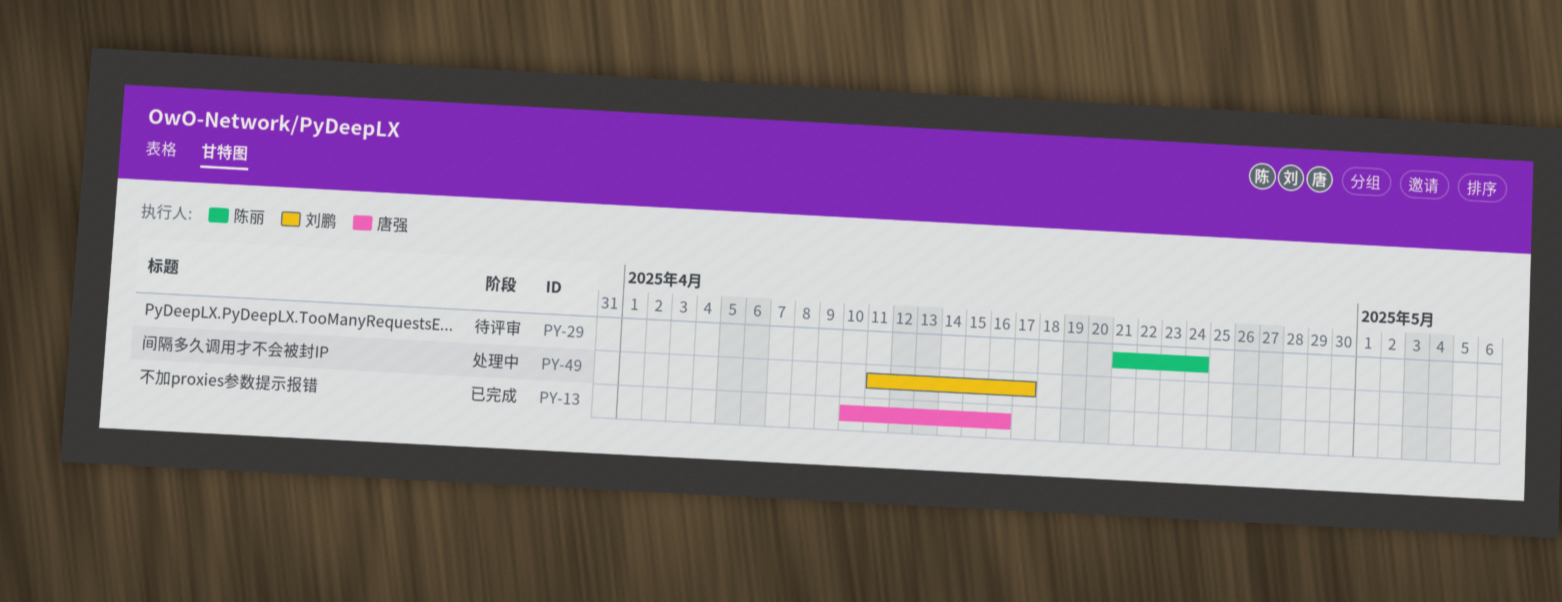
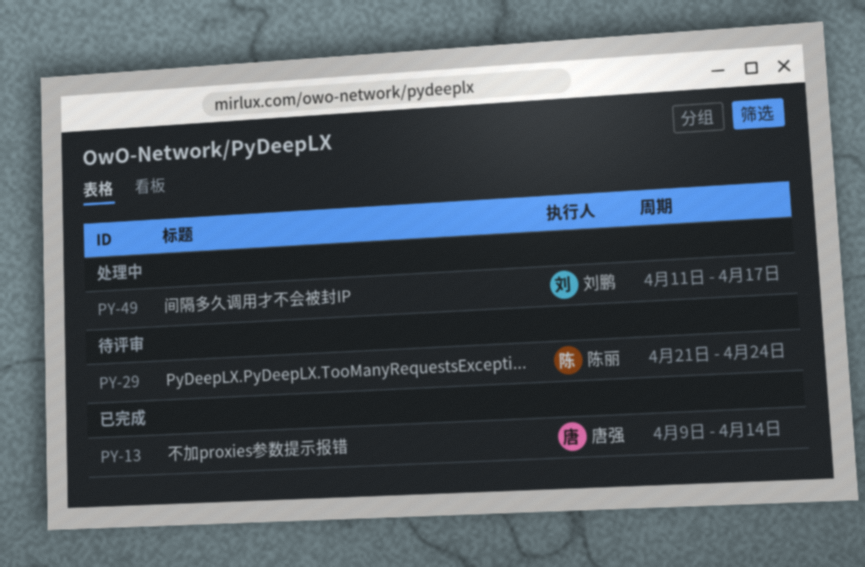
PY-13, start: Apr 10 -> Apr 9
PY-13, due: Apr 16 -> Apr 14

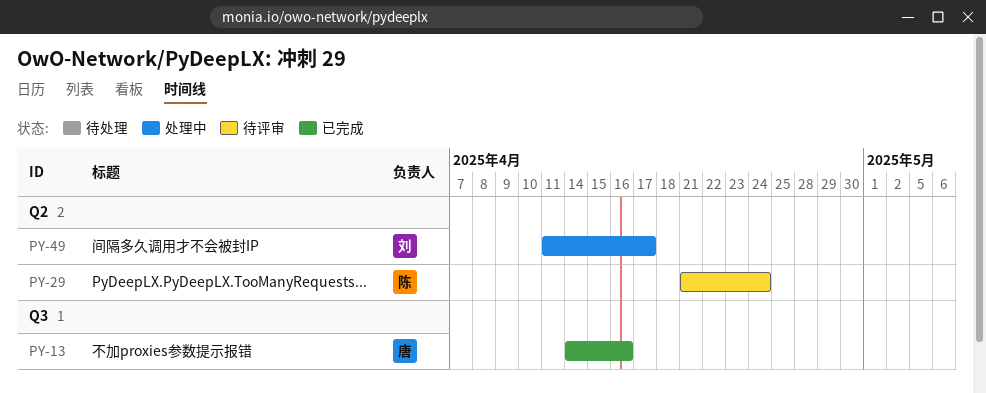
PY-13, start: Apr 9 -> Apr 14
PY-13, due: Apr 14 -> Apr 16

